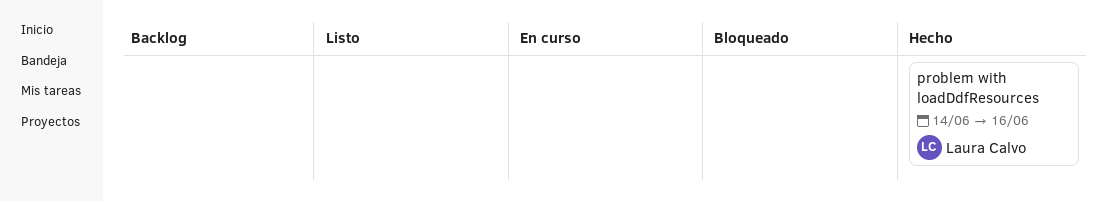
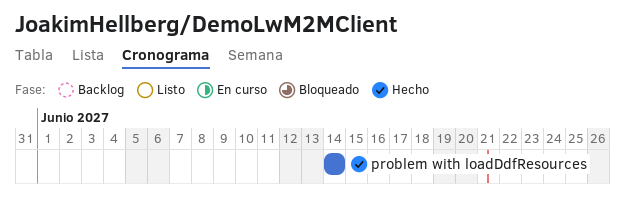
problem with loadDdfResources, due: Jun 16 -> Jun 14

